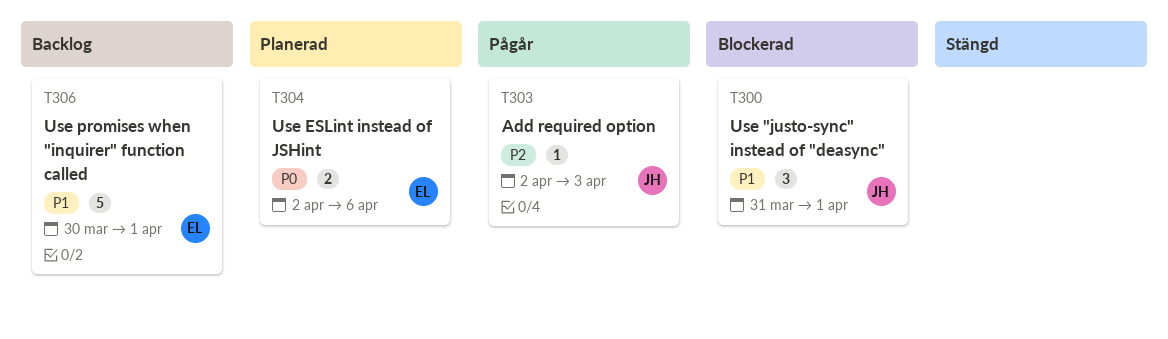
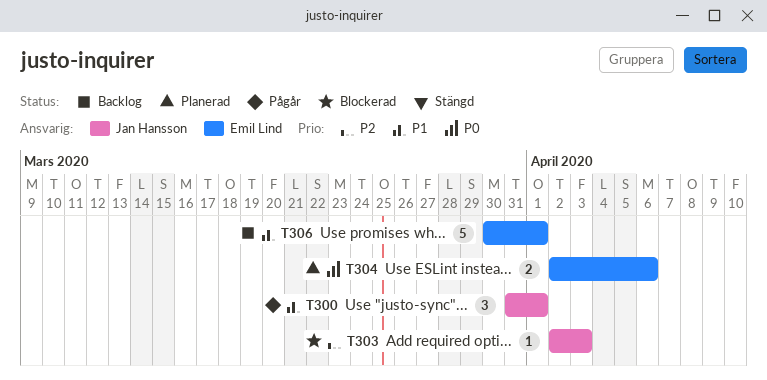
T300, status: Blockerad -> Pågår
T303, status: Pågår -> Blockerad

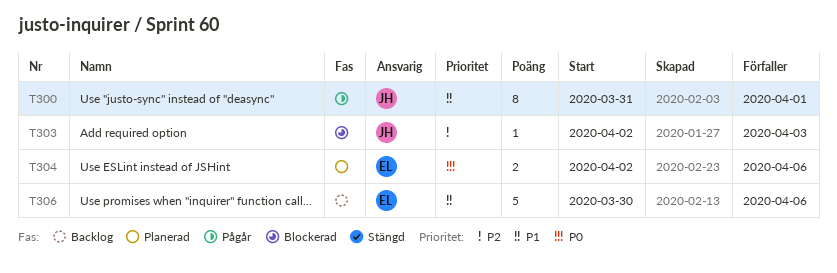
T300, estimate: 3 -> 8
T306, due: Apr 1 -> Apr 6

